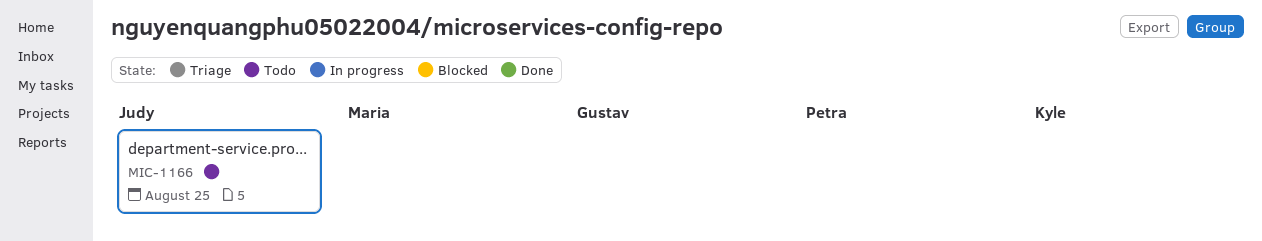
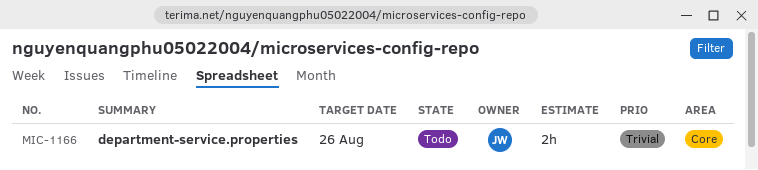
MIC-1166, due: Aug 25 -> Aug 26

